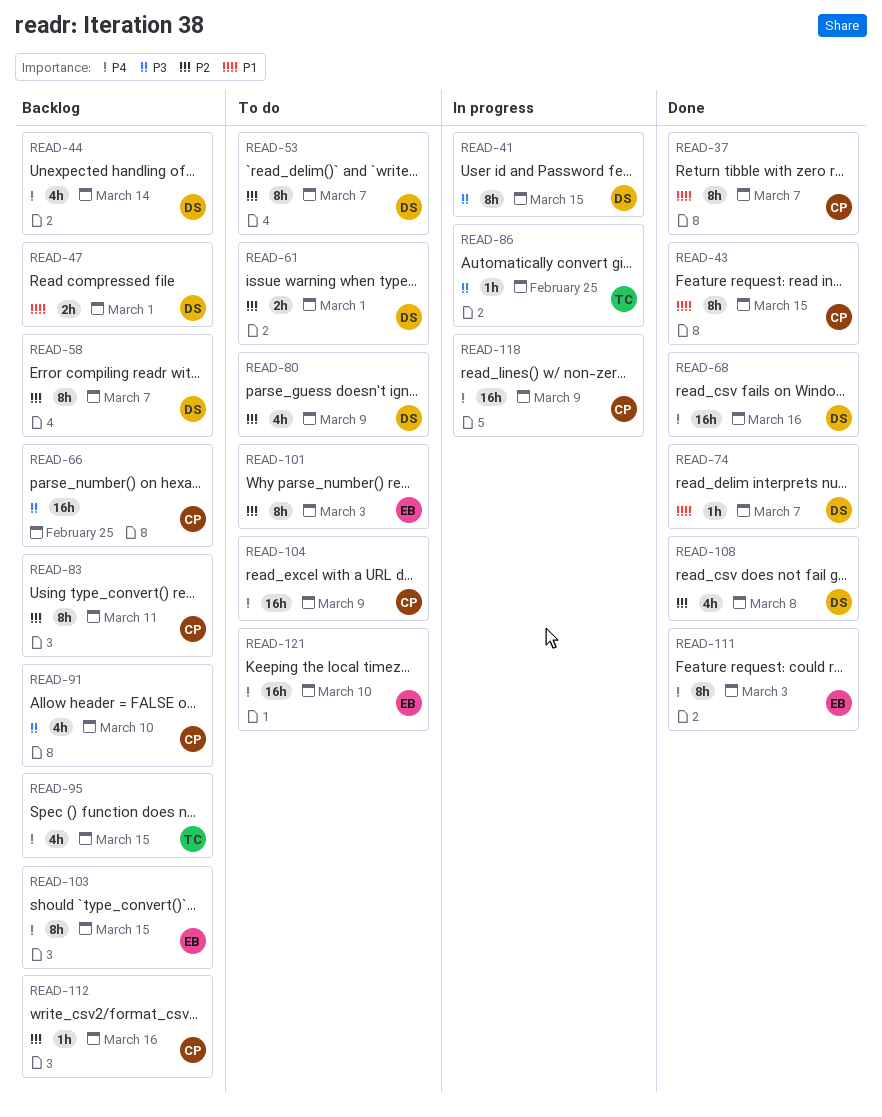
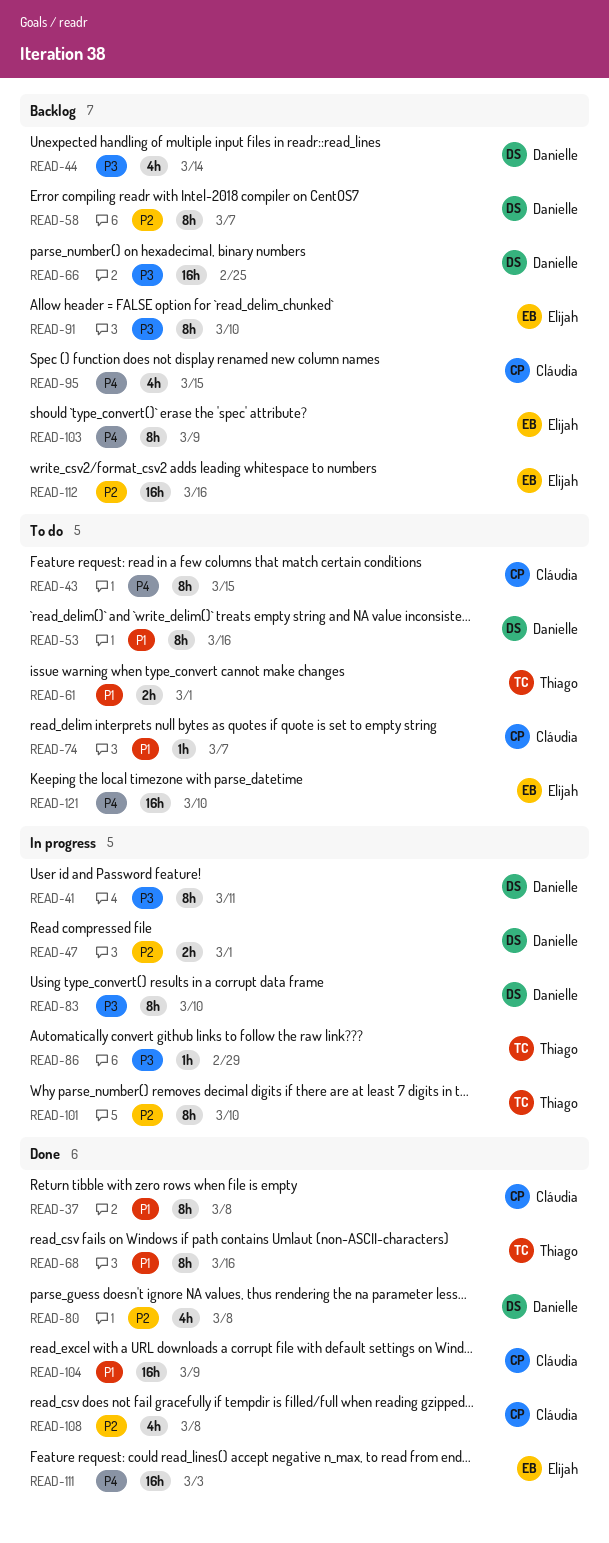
READ-37, due: Mar 7 -> Mar 8
READ-41, due: Mar 15 -> Mar 11
READ-43, status: Done -> To do
READ-43, priority: P1 -> P4
READ-44, priority: P4 -> P3
READ-47, status: Backlog -> In progress
READ-47, priority: P1 -> P2
READ-53, priority: P2 -> P1
READ-53, due: Mar 7 -> Mar 16
READ-61, owner: Danielle -> Thiago
READ-61, priority: P2 -> P1
READ-66, owner: Cláudia -> Danielle
READ-68, owner: Danielle -> Thiago
READ-68, priority: P4 -> P1
READ-68, estimate: 16h -> 8h
READ-74, status: Done -> To do
READ-74, owner: Danielle -> Cláudia
READ-80, status: To do -> Done
READ-80, due: Mar 9 -> Mar 8
READ-83, status: Backlog -> In progress
READ-83, owner: Cláudia -> Danielle
READ-83, priority: P2 -> P3
READ-83, due: Mar 11 -> Mar 10
READ-86, due: Feb 25 -> Feb 29
READ-91, owner: Cláudia -> Elijah
READ-91, estimate: 4h -> 8h
READ-95, owner: Thiago -> Cláudia
READ-101, status: To do -> In progress
READ-101, owner: Elijah -> Thiago
READ-101, due: Mar 3 -> Mar 10
READ-103, due: Mar 15 -> Mar 9
READ-104, status: To do -> Done
READ-104, priority: P4 -> P1
READ-108, owner: Danielle -> Cláudia
READ-111, estimate: 8h -> 16h
READ-112, owner: Cláudia -> Elijah
READ-112, estimate: 1h -> 16h
READ-118: present -> none

